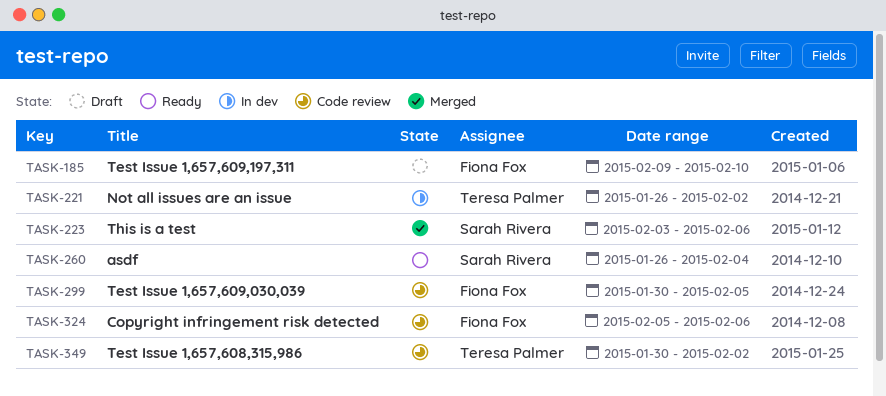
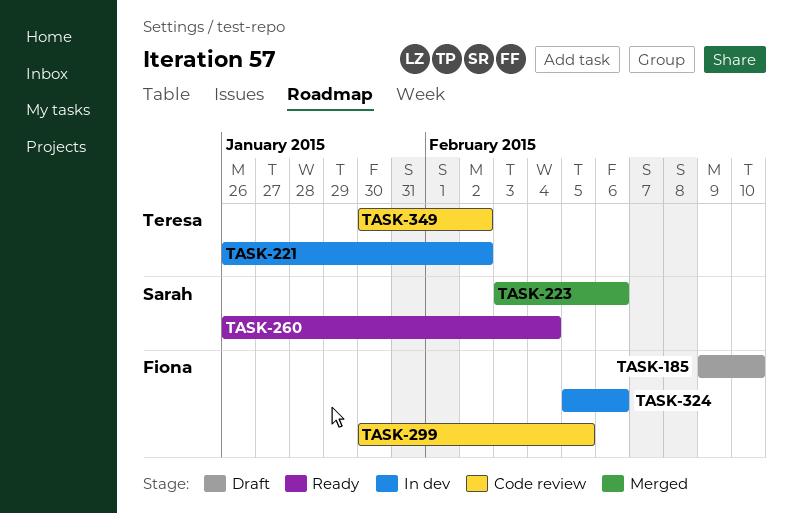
TASK-324, status: Code review -> In dev

